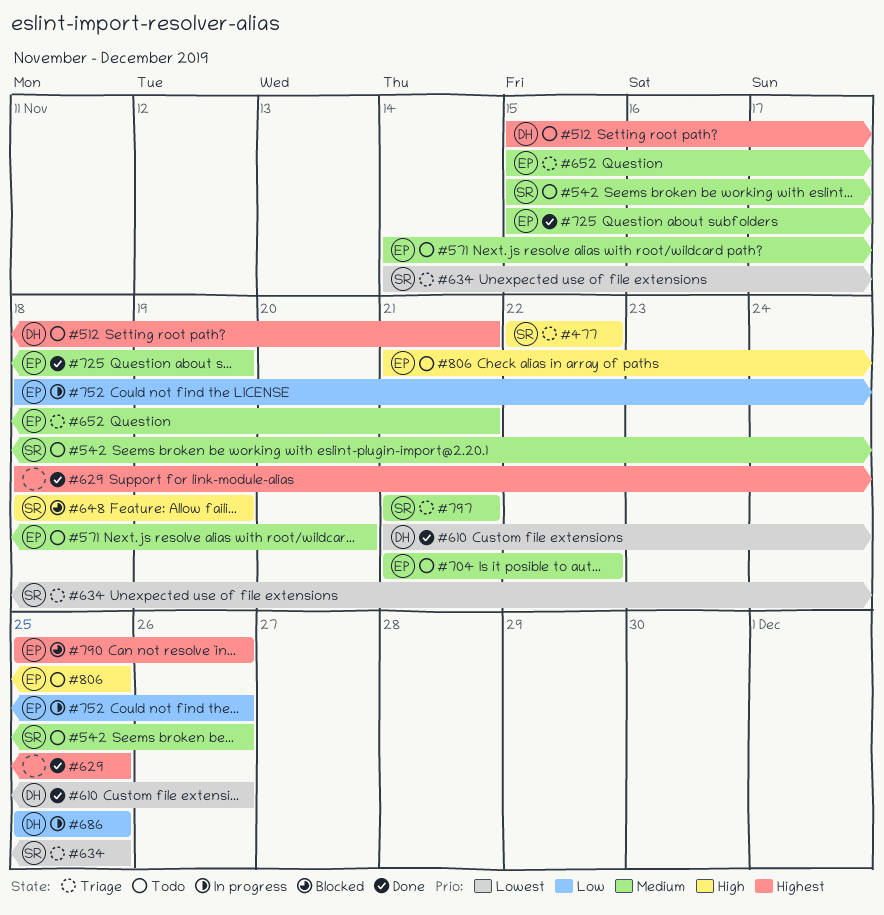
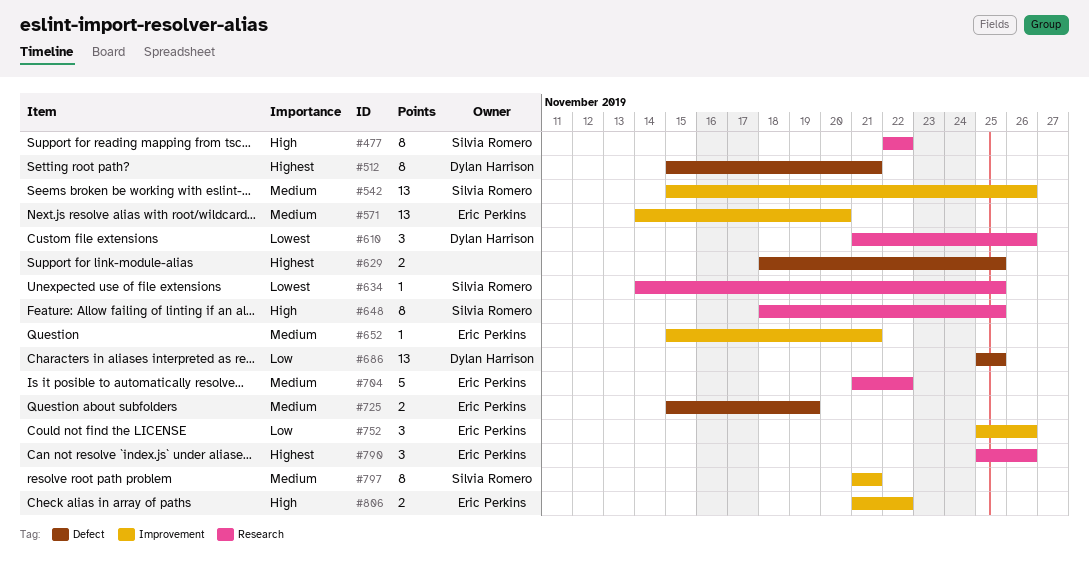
#648, due: Nov 19 -> Nov 25
#752, start: Nov 18 -> Nov 25
#806, due: Nov 25 -> Nov 22

